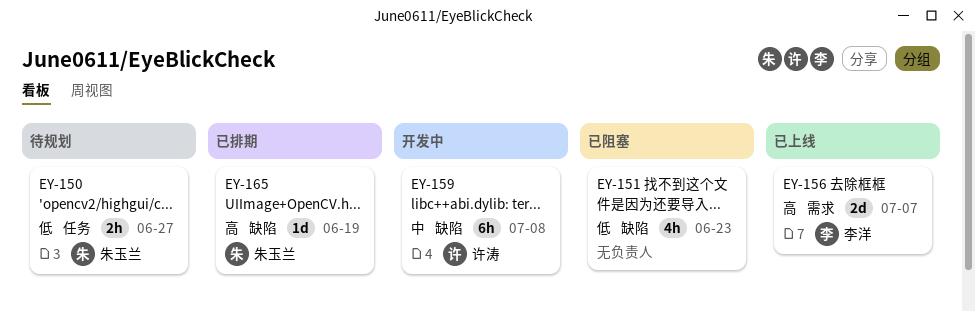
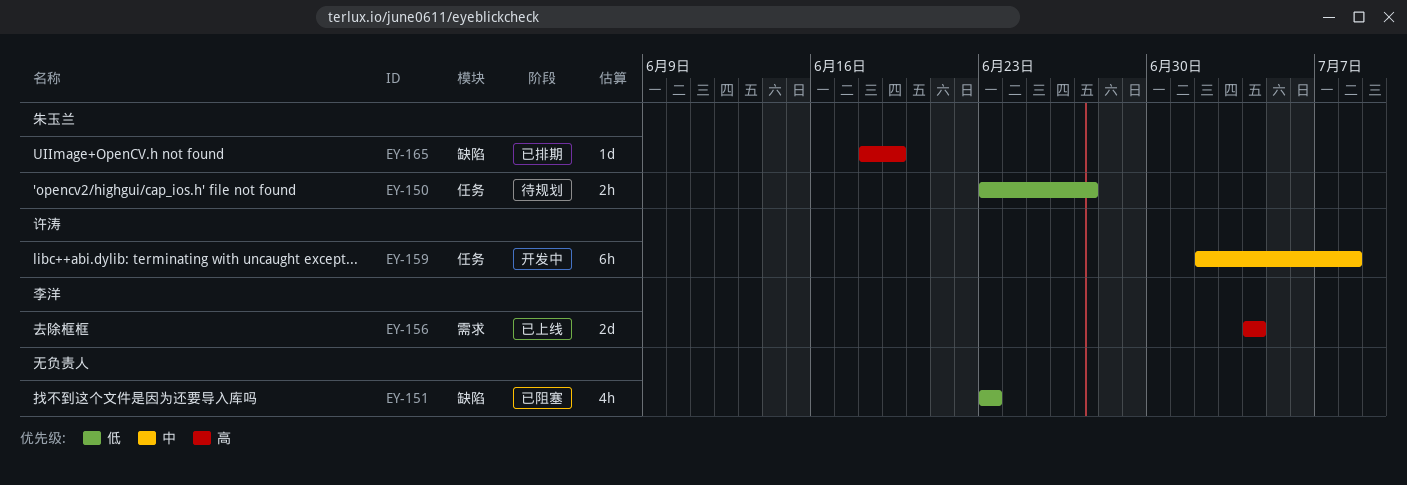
EY-156, due: Jul 7 -> Jul 4
EY-159, label: 缺陷 -> 任务

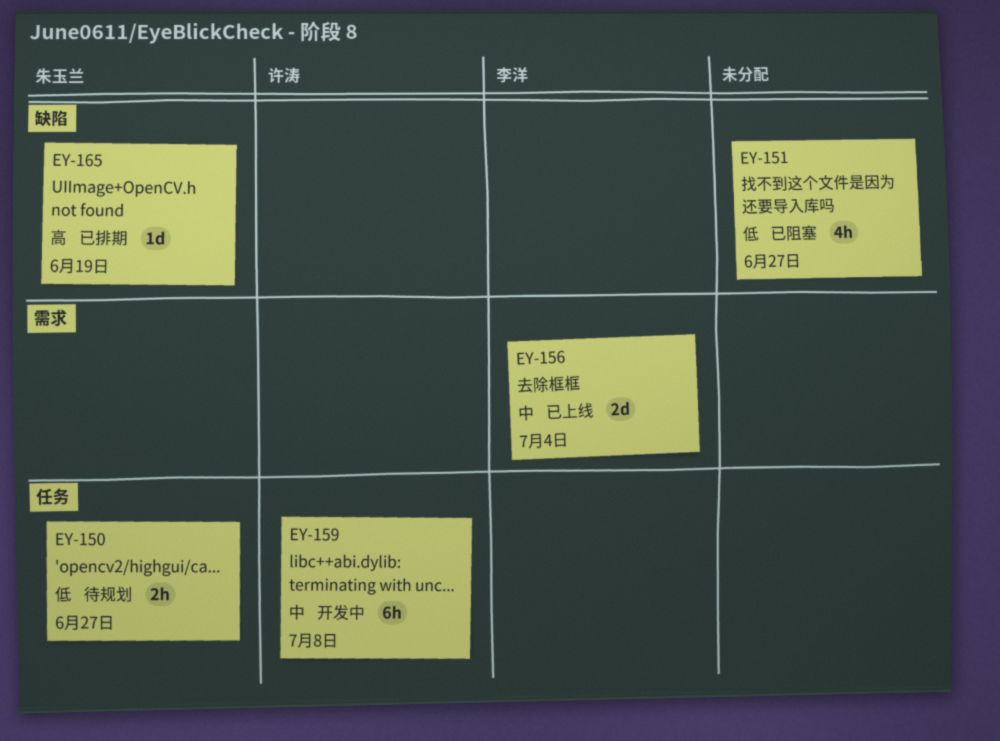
EY-151, due: Jun 23 -> Jun 27
EY-156, priority: 高 -> 中

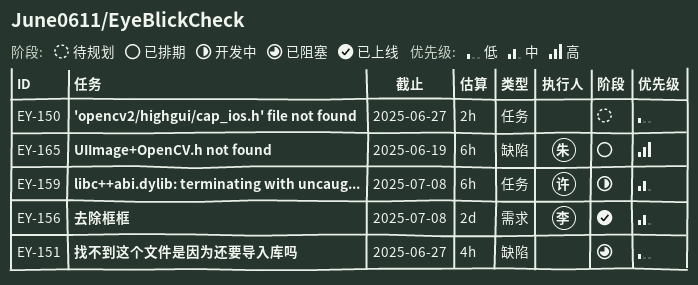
EY-150, owner: 朱玉兰 -> none
EY-156, due: Jul 4 -> Jul 8
EY-165, estimate: 1d -> 6h

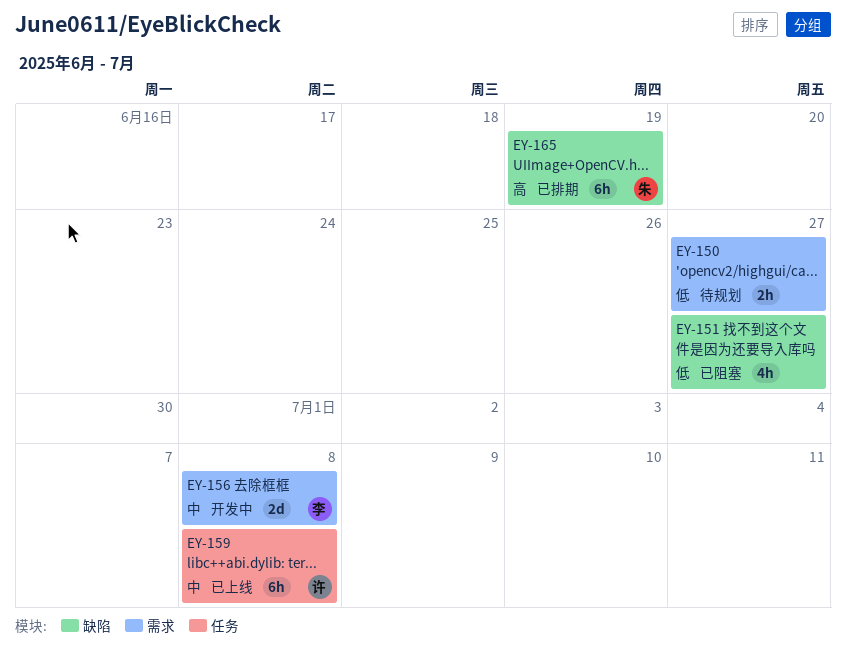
EY-150, label: 任务 -> 需求
EY-156, status: 已上线 -> 开发中
EY-159, status: 开发中 -> 已上线

